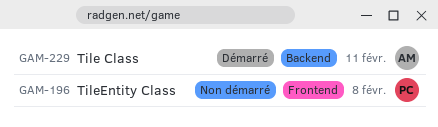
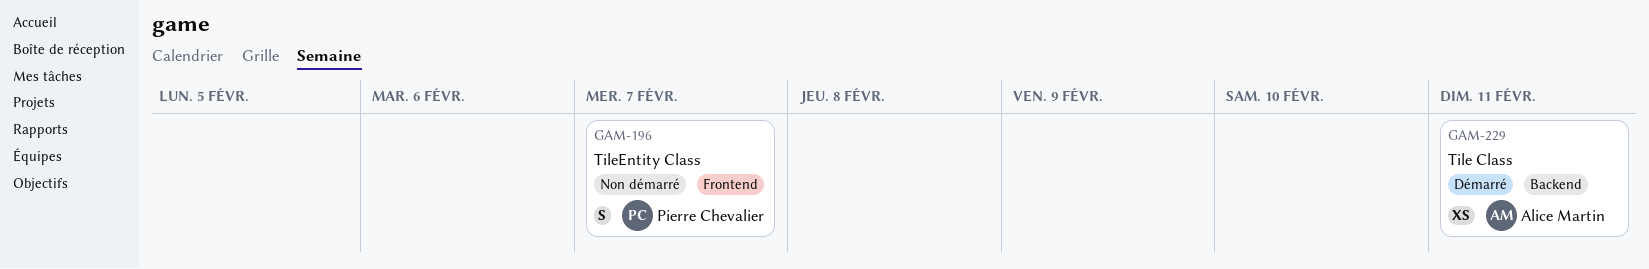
GAM-196, due: Feb 8 -> Feb 7

